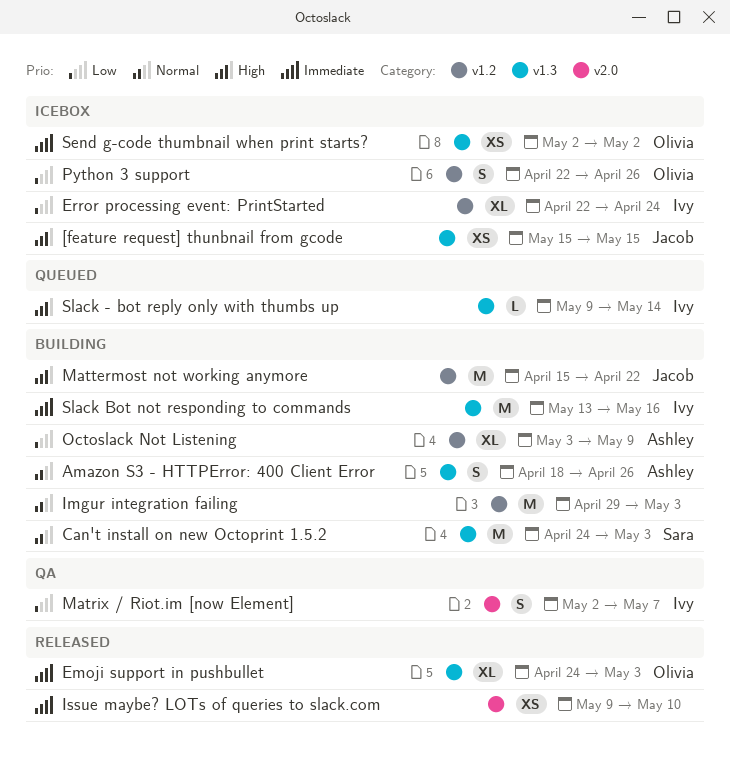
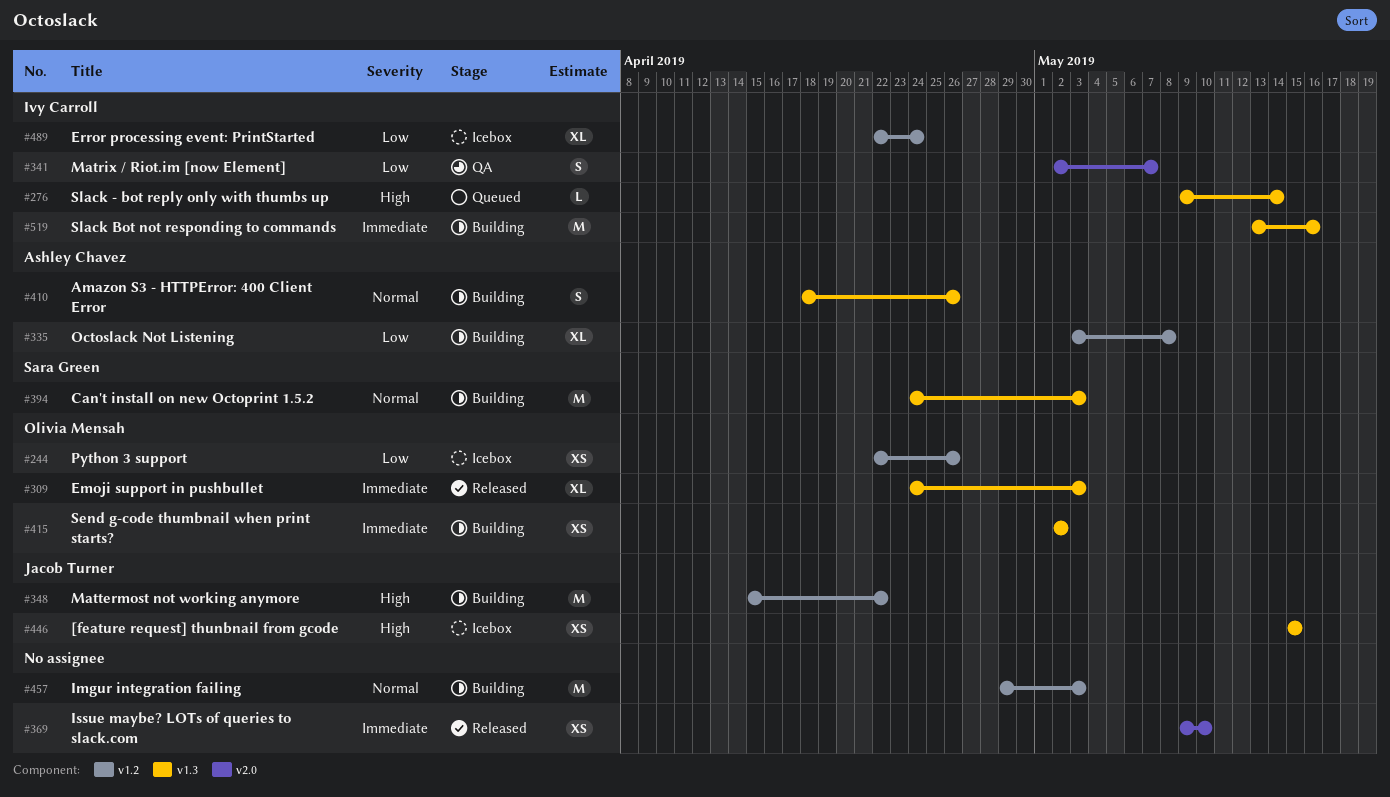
Octoslack Not Listening, due: May 9 -> May 8
Python 3 support, estimate: S -> XS
Send g-code thumbnail when print starts?, status: Icebox -> Building

